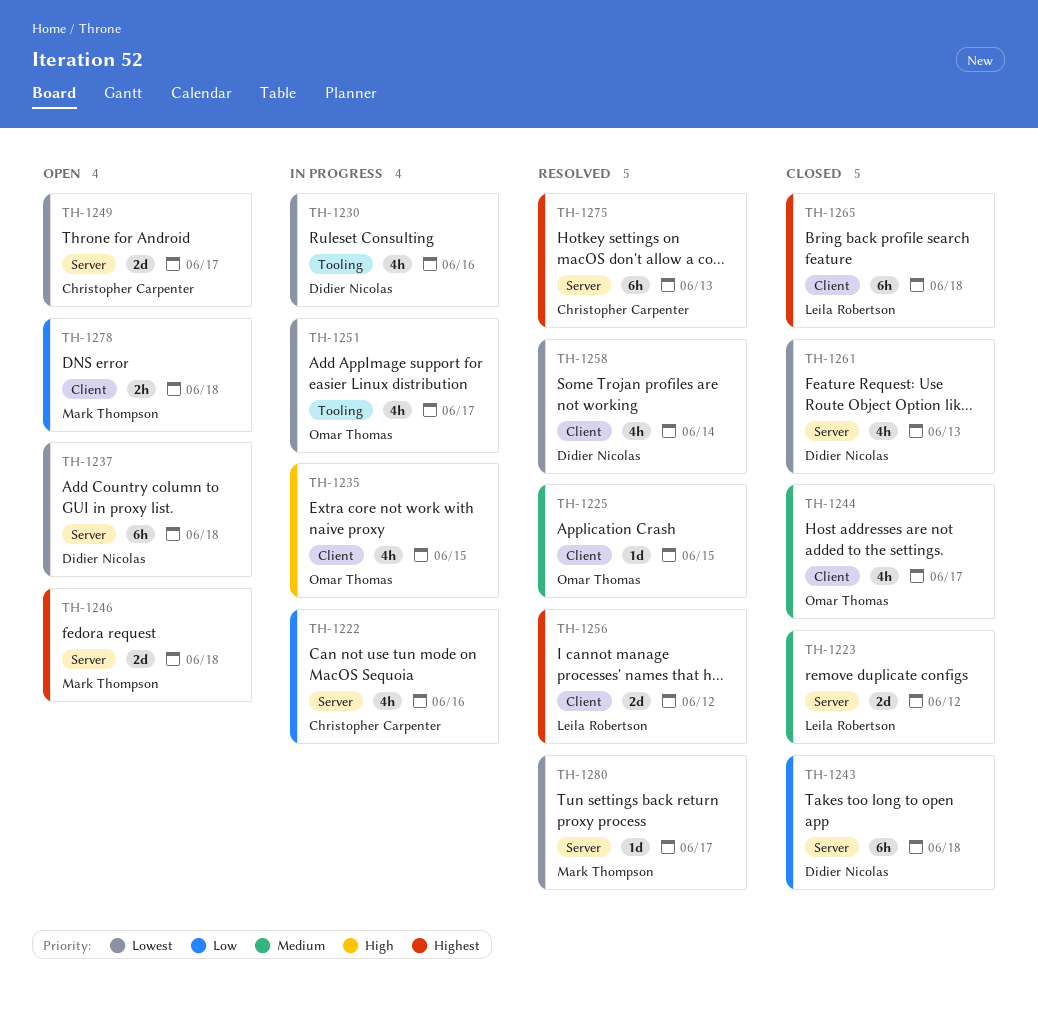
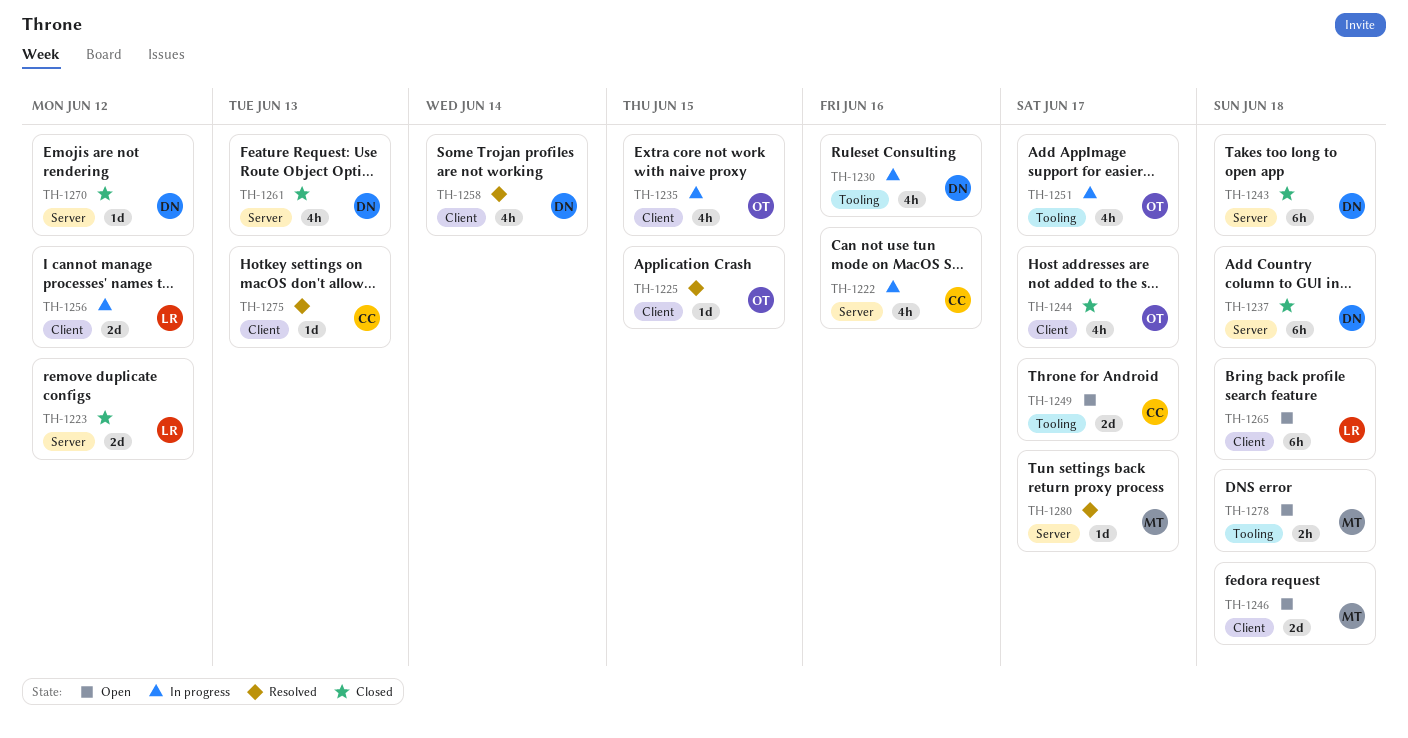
TH-1237, status: Open -> Closed
TH-1246, label: Server -> Client
TH-1249, label: Server -> Tooling
TH-1256, status: Resolved -> In progress
TH-1265, status: Closed -> Open
TH-1270: none -> present
TH-1275, label: Server -> Client
TH-1275, estimate: 6h -> 1d
TH-1278, label: Client -> Tooling

